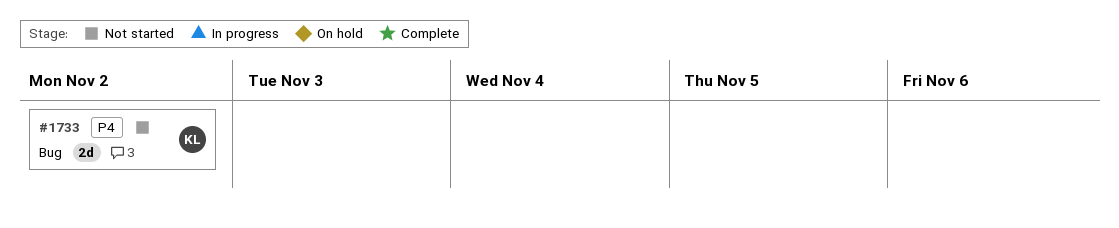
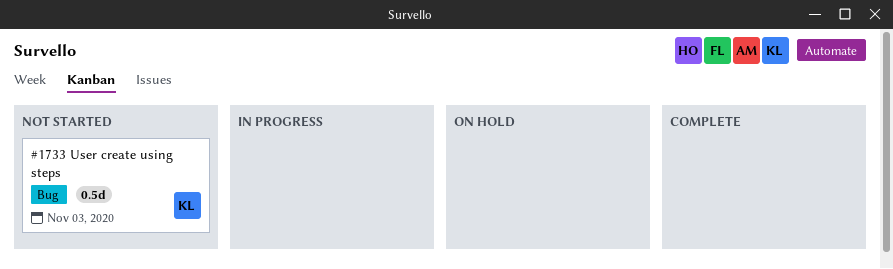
#1733, estimate: 2d -> 0.5d
#1733, due: Nov 2 -> Nov 3

